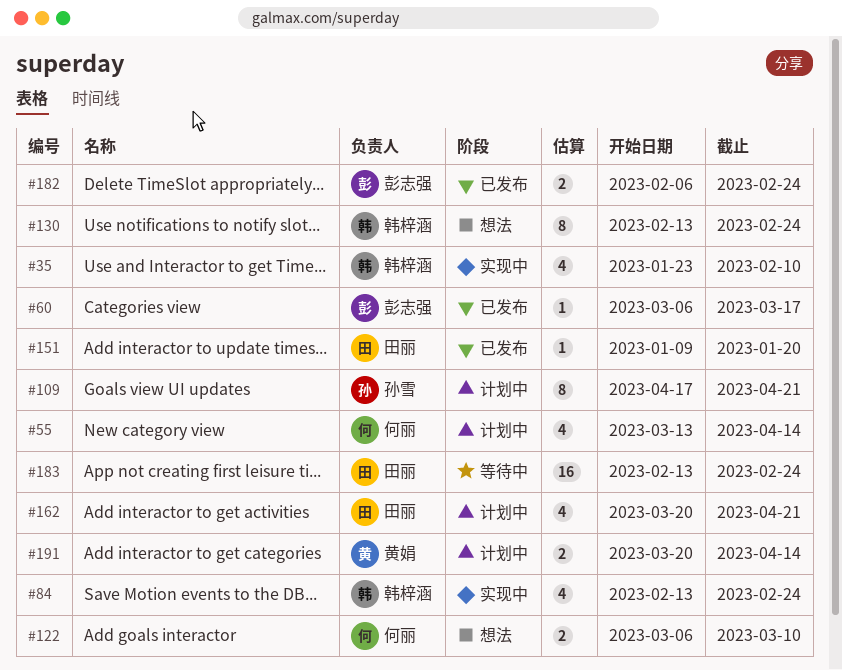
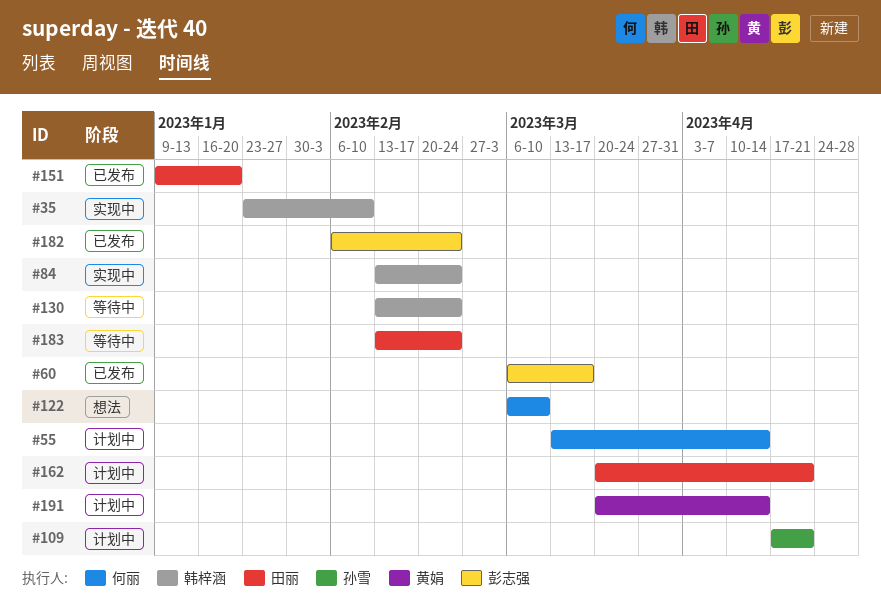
#130, status: 想法 -> 等待中

